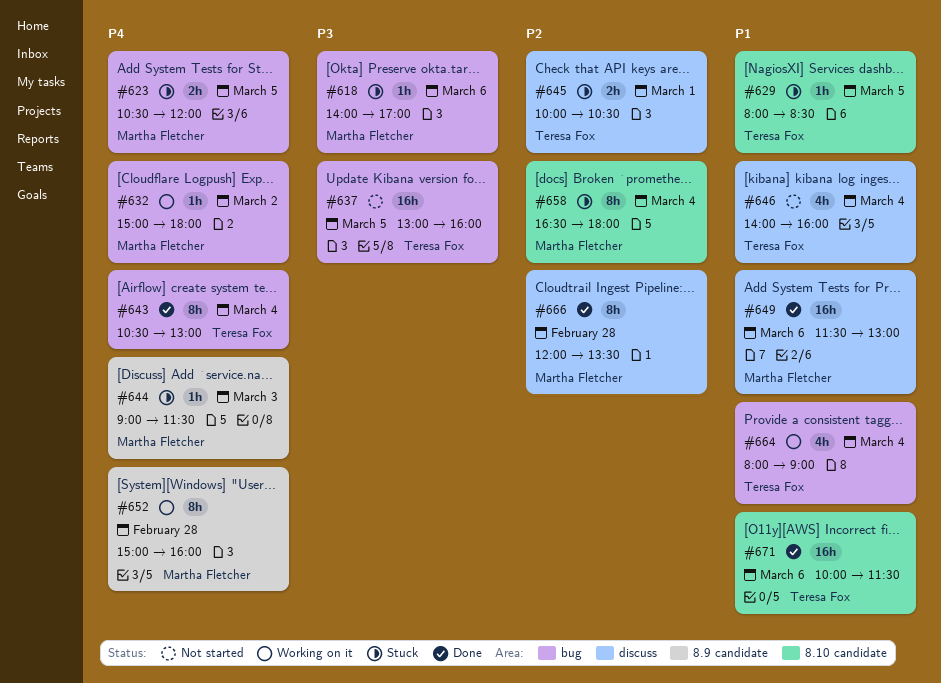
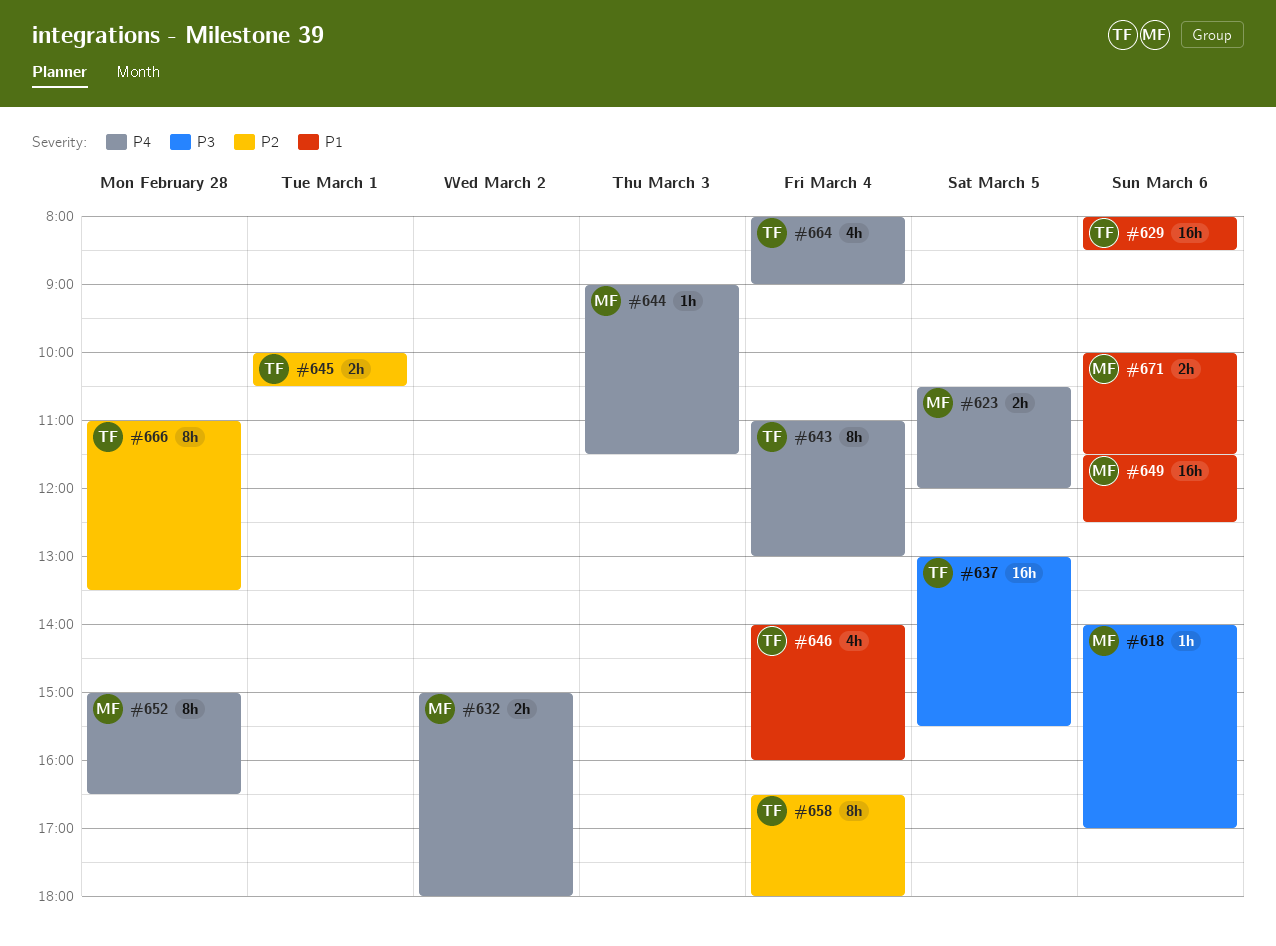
#629, estimate: 1h -> 16h
#629, day: Mar 5 -> Mar 6
#632, estimate: 1h -> 2h
#637, ends: 16:00 -> 15:30
#643, begins: 10:30 -> 11:00
#649, ends: 13:00 -> 12:30
#652, ends: 16:00 -> 16:30
#658, owner: Martha Fletcher -> Teresa Fox
#664, priority: P1 -> P4
#666, owner: Martha Fletcher -> Teresa Fox
#666, begins: 12:00 -> 11:00
#671, owner: Teresa Fox -> Martha Fletcher
#671, estimate: 16h -> 2h

